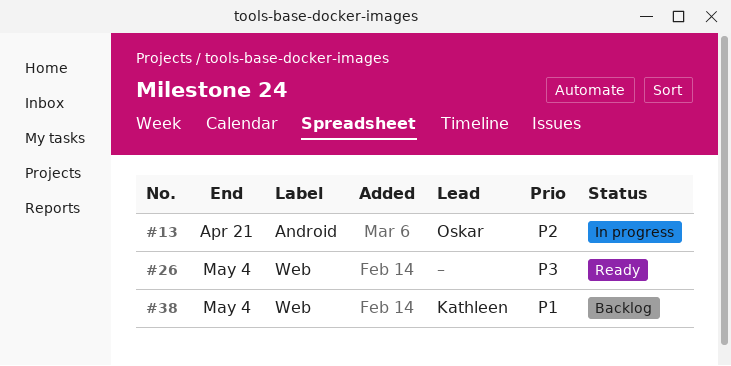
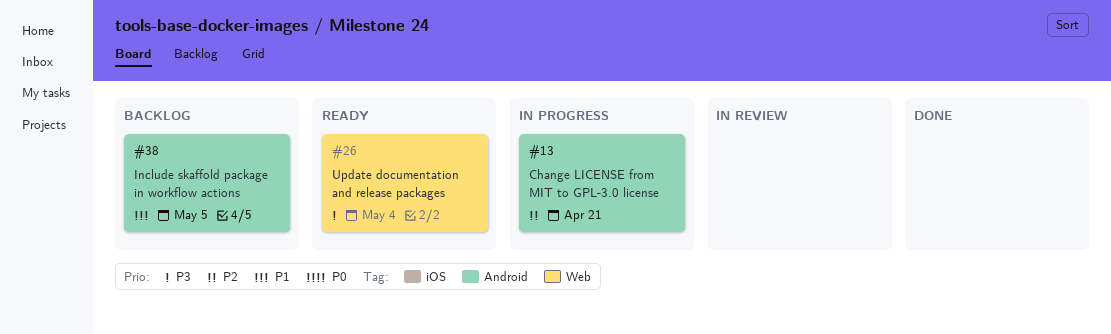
#38, label: Web -> Android
#38, due: May 4 -> May 5

